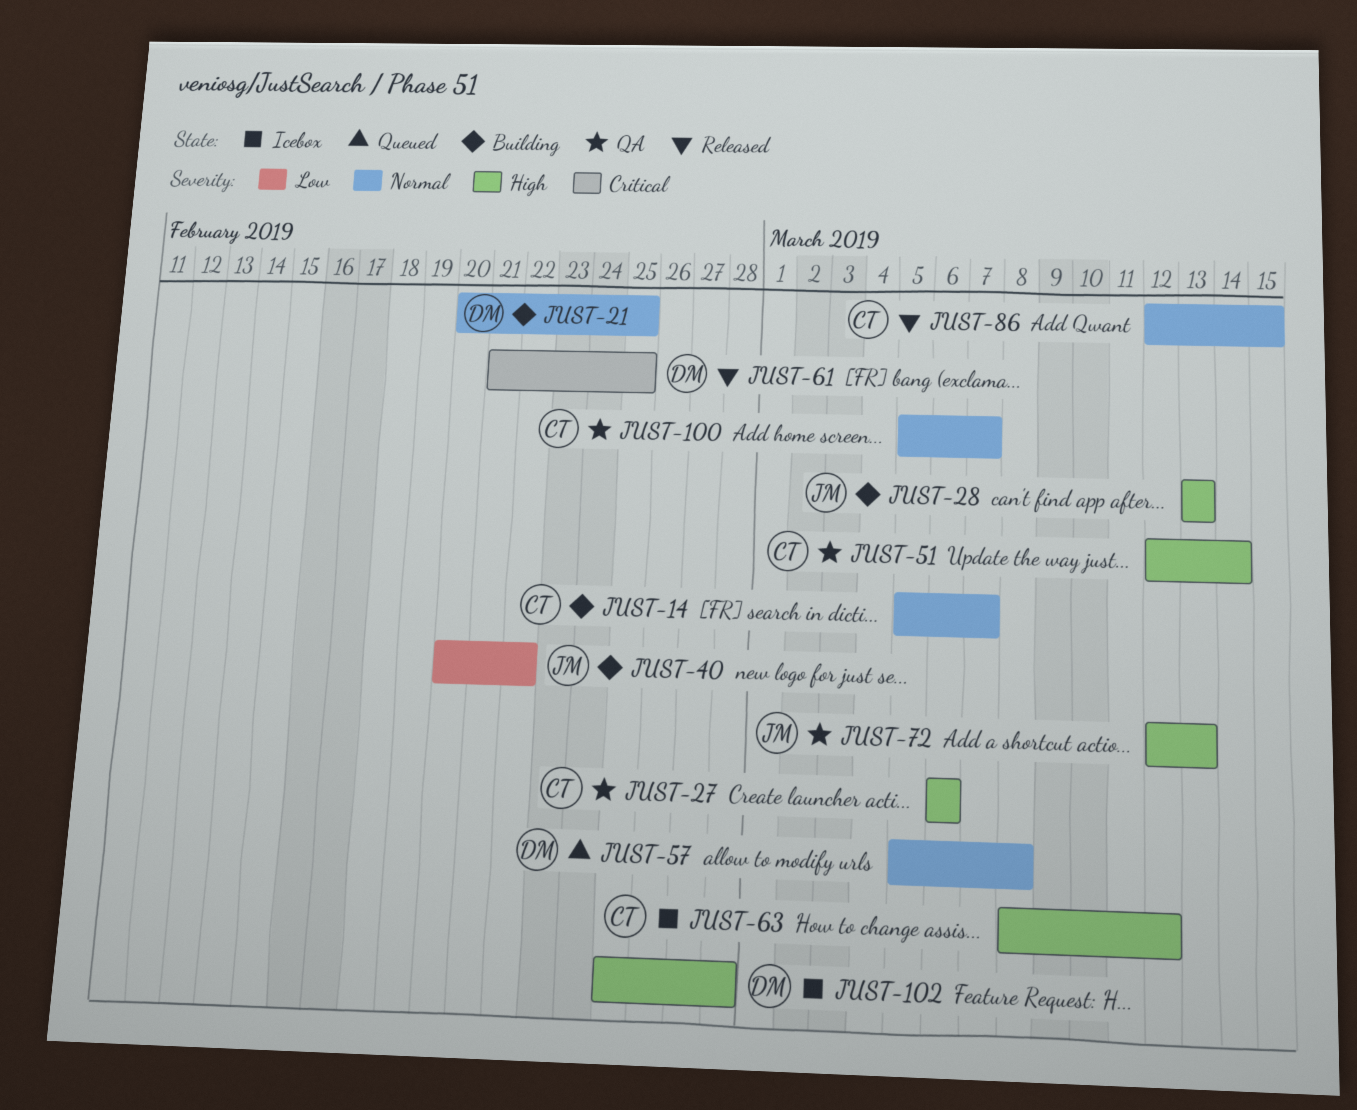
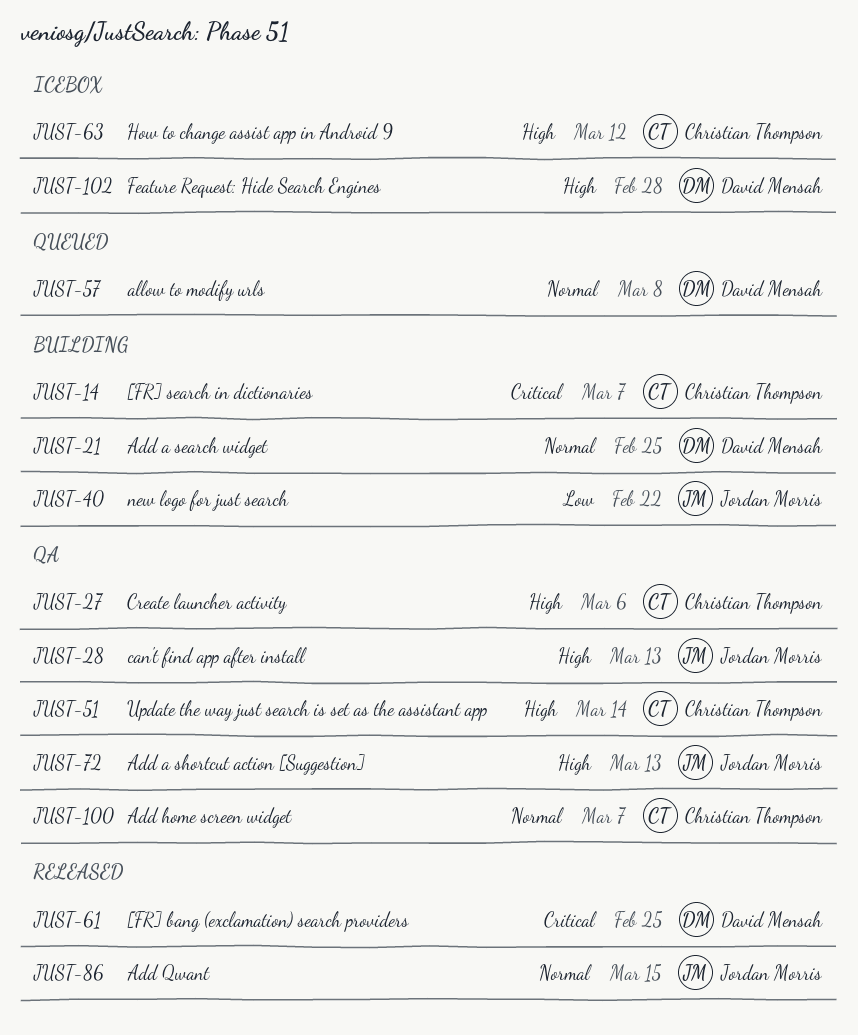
JUST-14, priority: Normal -> Critical
JUST-28, status: Building -> QA
JUST-86, owner: Christian Thompson -> Jordan Morris

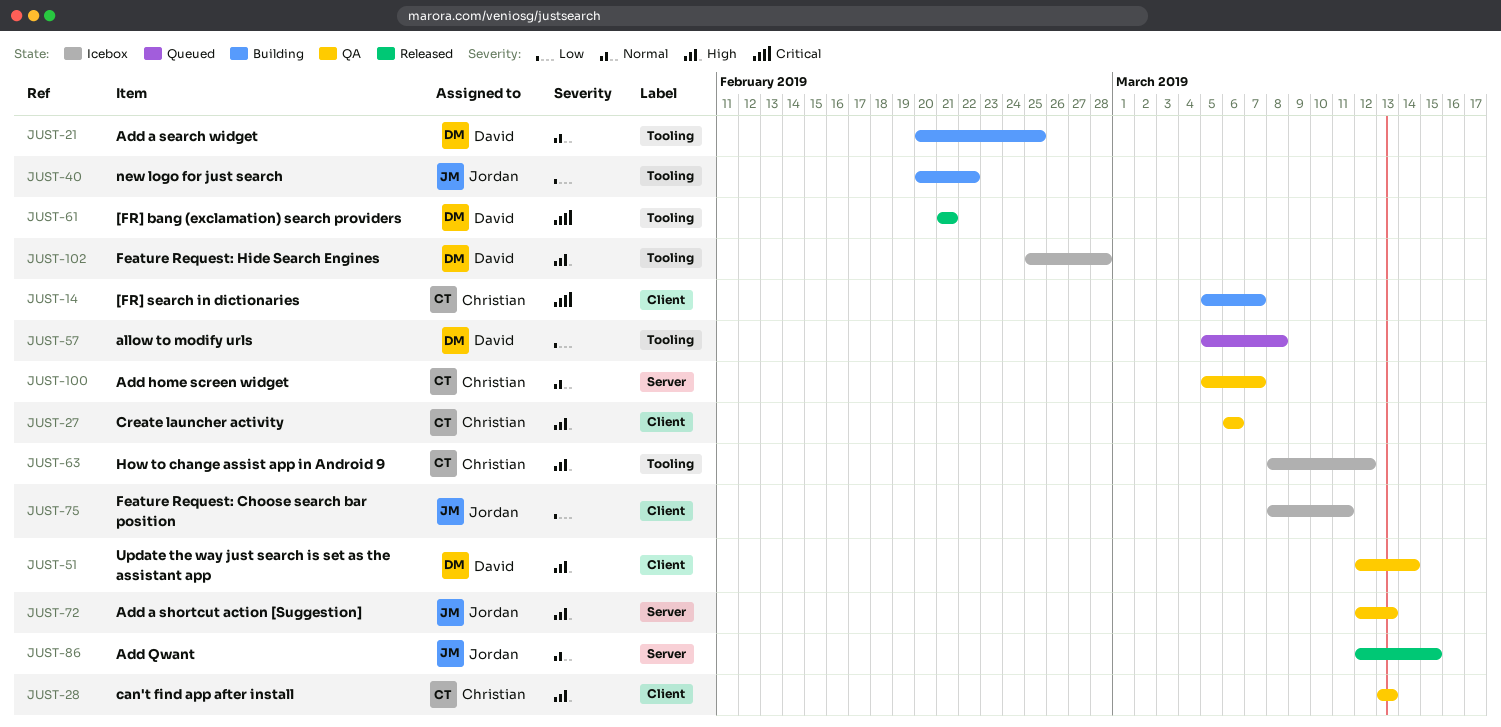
JUST-28, owner: Jordan Morris -> Christian Thompson
JUST-51, owner: Christian Thompson -> David Mensah
JUST-57, priority: Normal -> Low
JUST-61, due: Feb 25 -> Feb 21
JUST-75: none -> present

